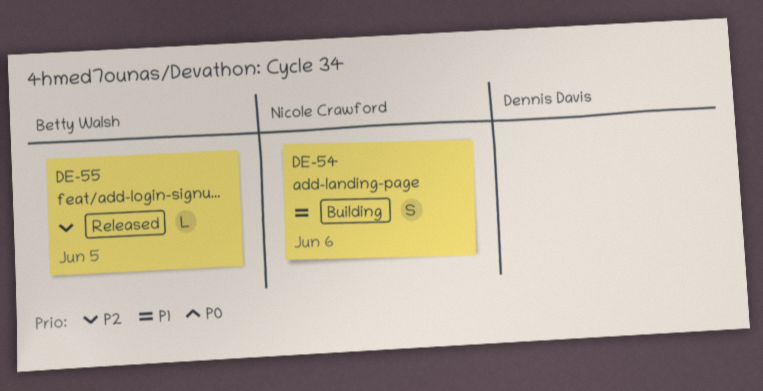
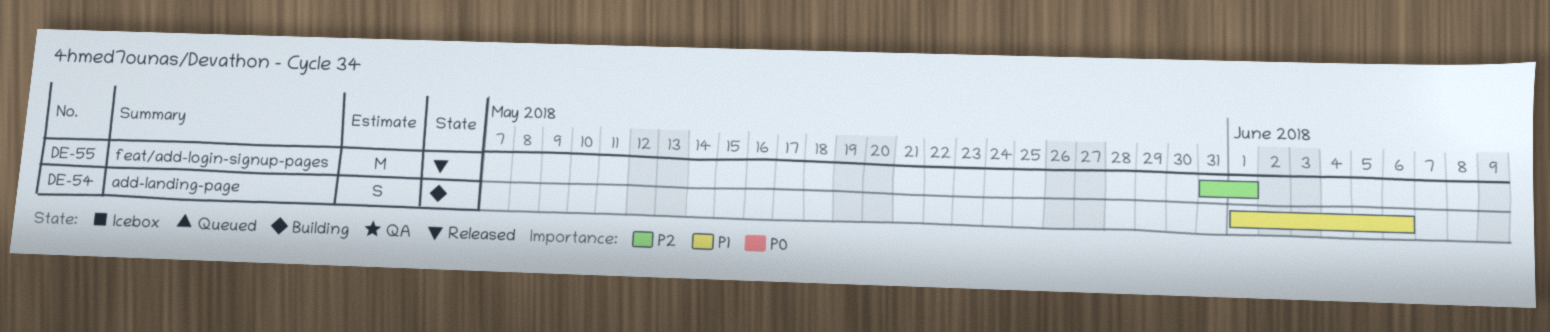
DE-55, estimate: L -> M
DE-55, due: Jun 5 -> Jun 1

